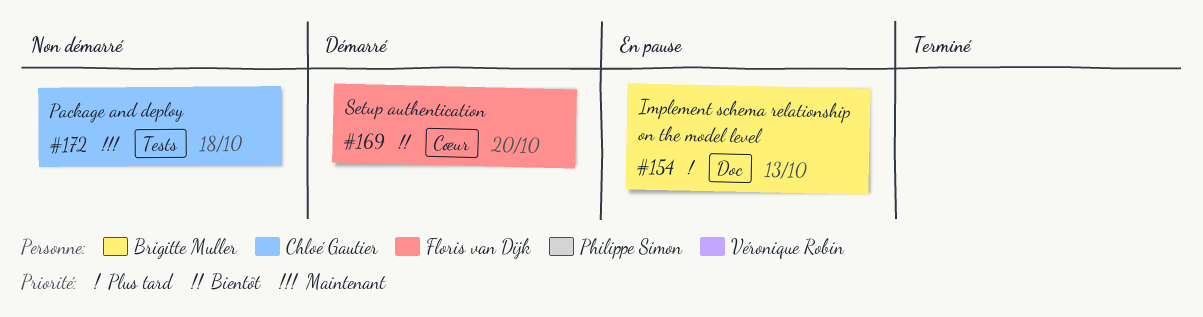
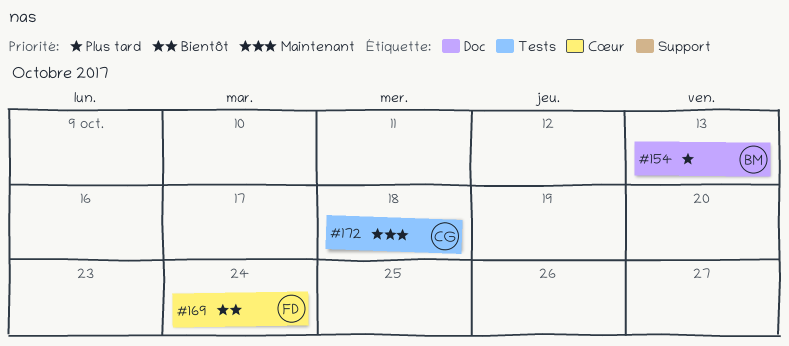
#169, due: Oct 20 -> Oct 24

